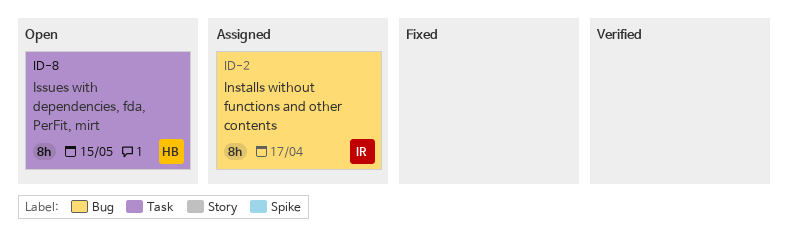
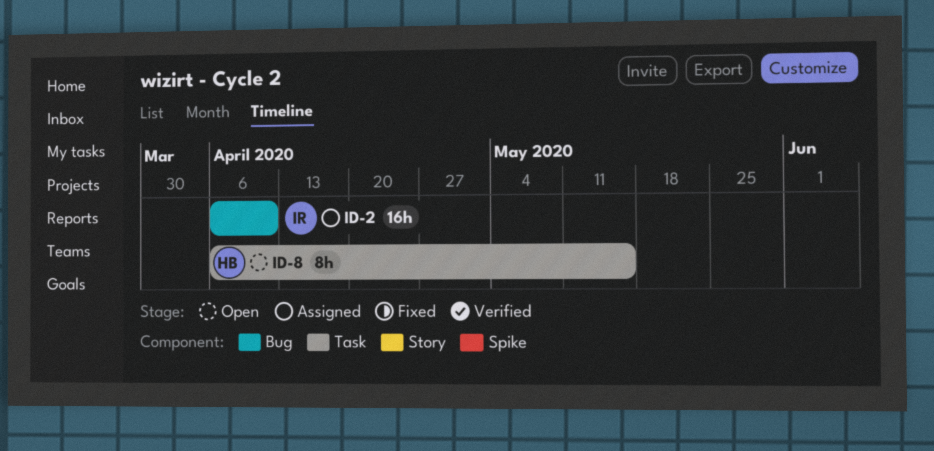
ID-2, estimate: 8h -> 16h
ID-2, due: Apr 17 -> Apr 10

